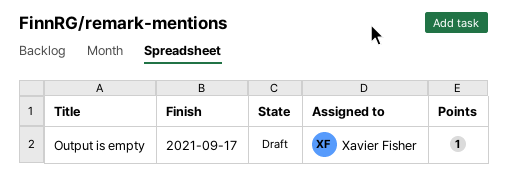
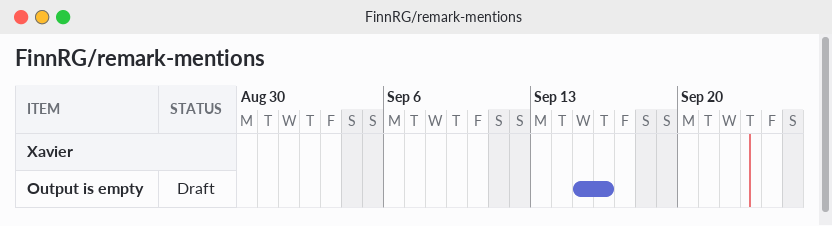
Output is empty, due: Sep 17 -> Sep 16

